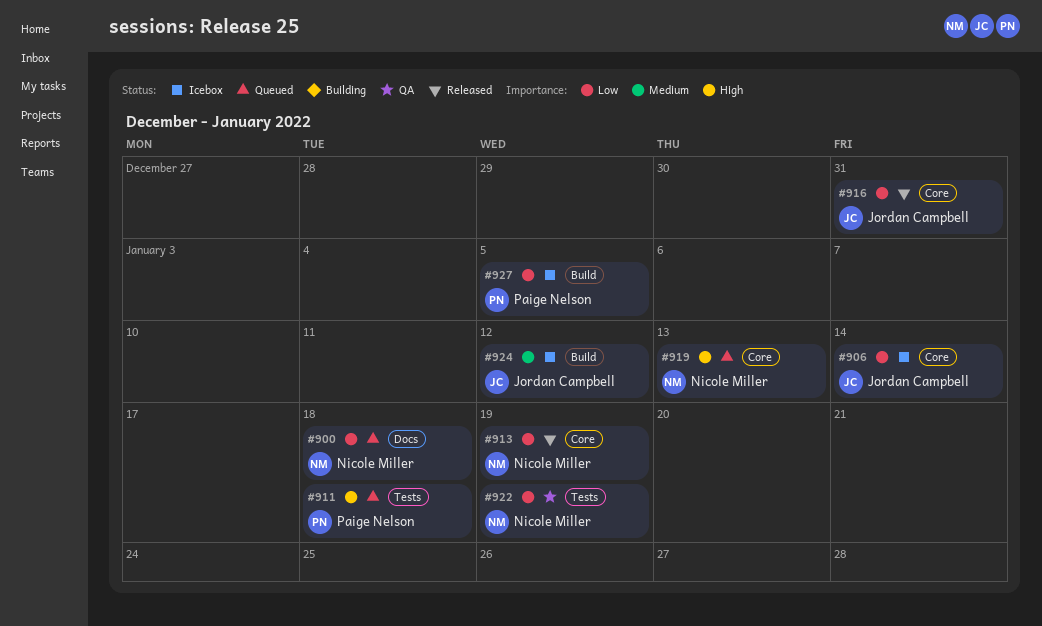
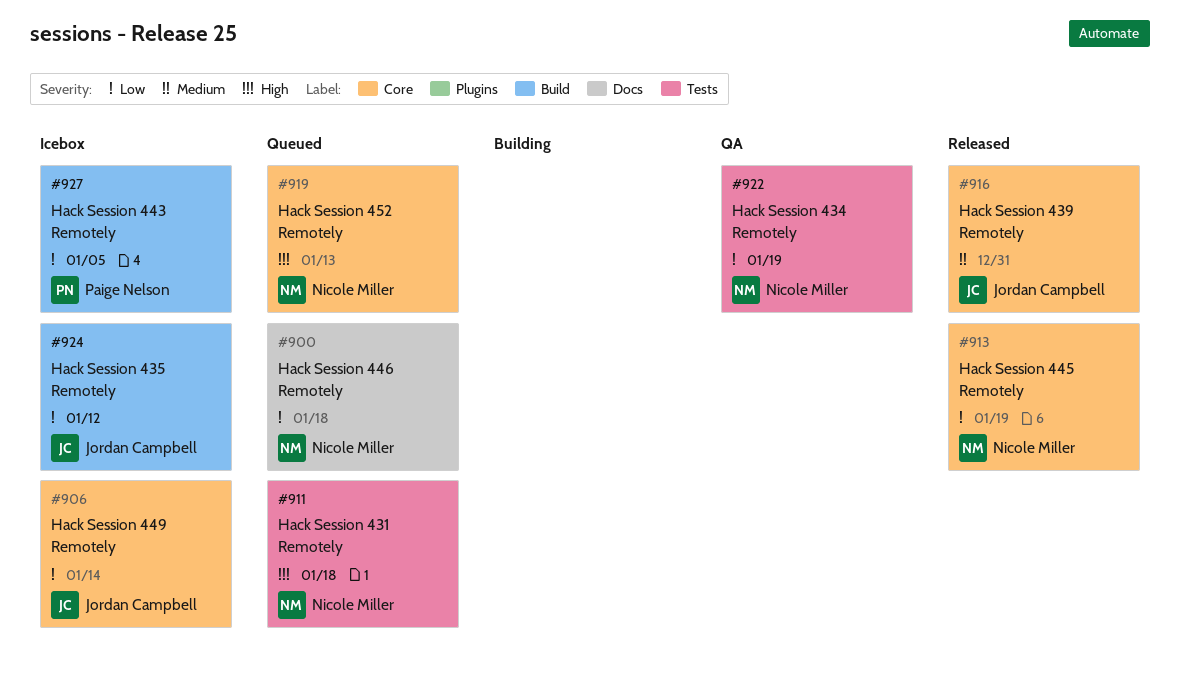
#911, owner: Paige Nelson -> Nicole Miller
#916, priority: Low -> Medium
#924, priority: Medium -> Low

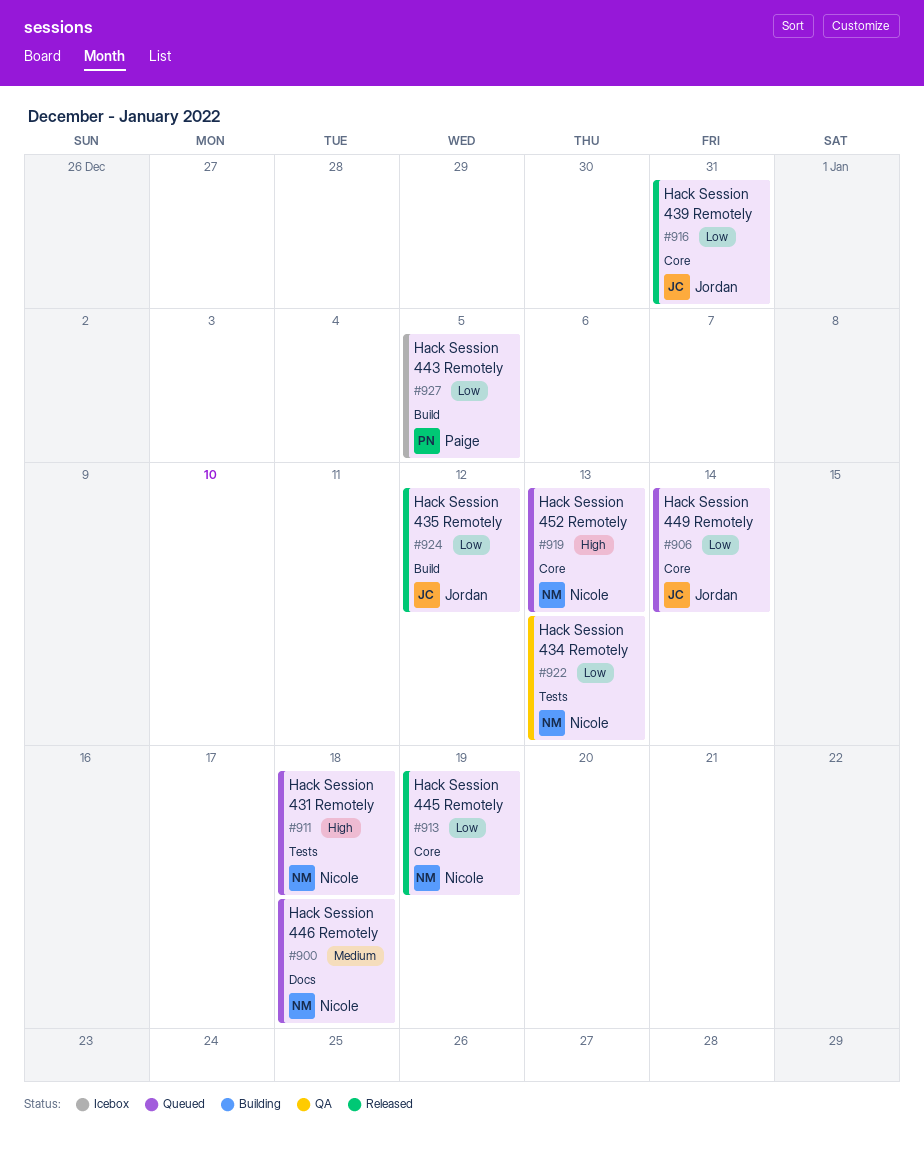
#900, priority: Low -> Medium
#906, status: Icebox -> Queued
#916, priority: Medium -> Low
#922, due: Jan 19 -> Jan 13
#924, status: Icebox -> Released

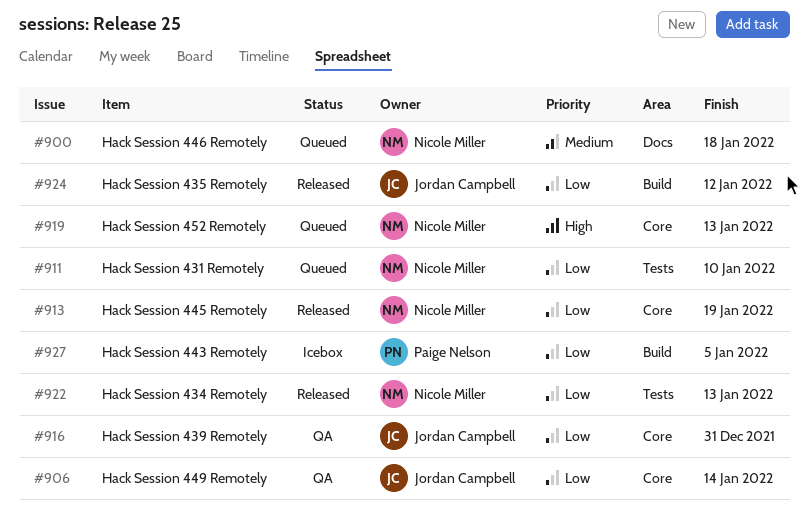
#906, status: Queued -> QA
#911, priority: High -> Low
#911, due: Jan 18 -> Jan 10
#916, status: Released -> QA
#922, status: QA -> Released

